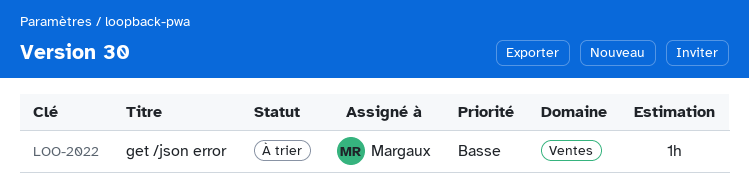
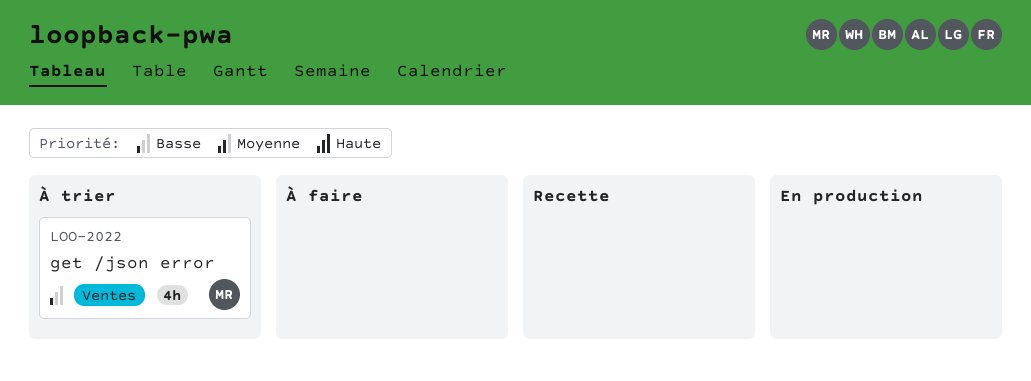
LOO-2022, estimate: 1h -> 4h

